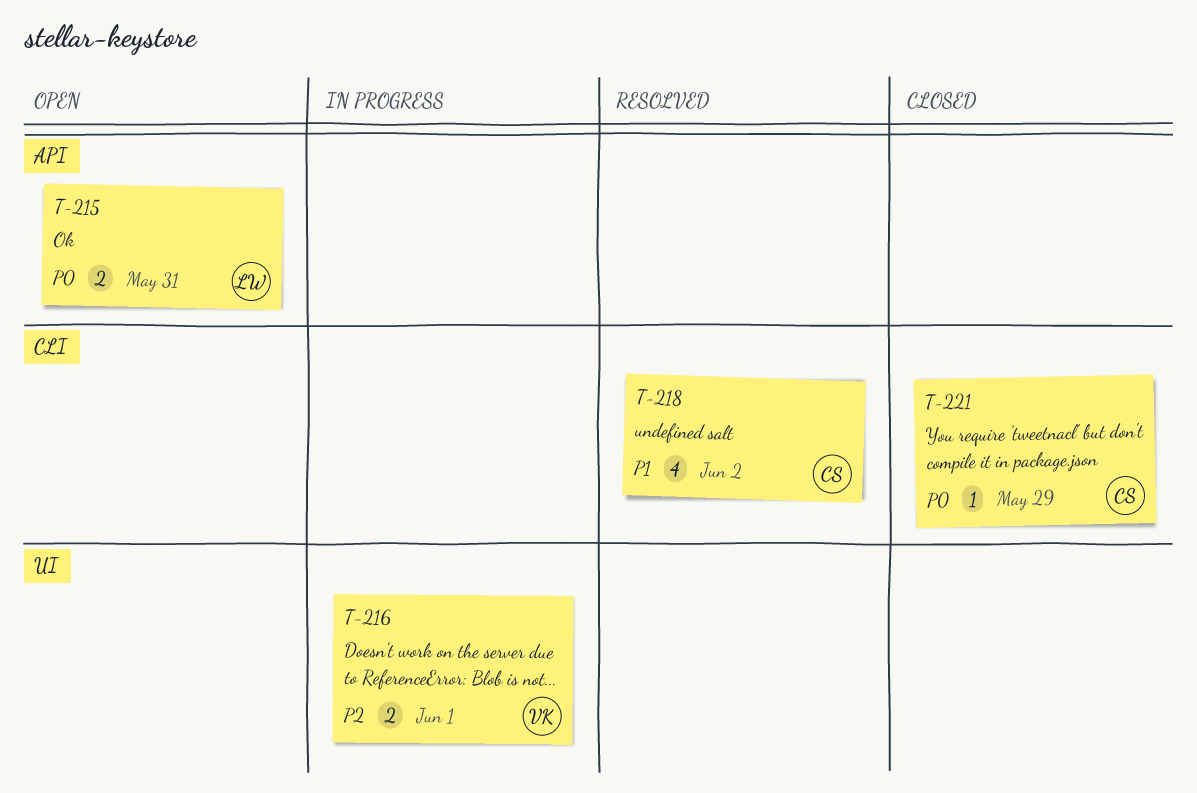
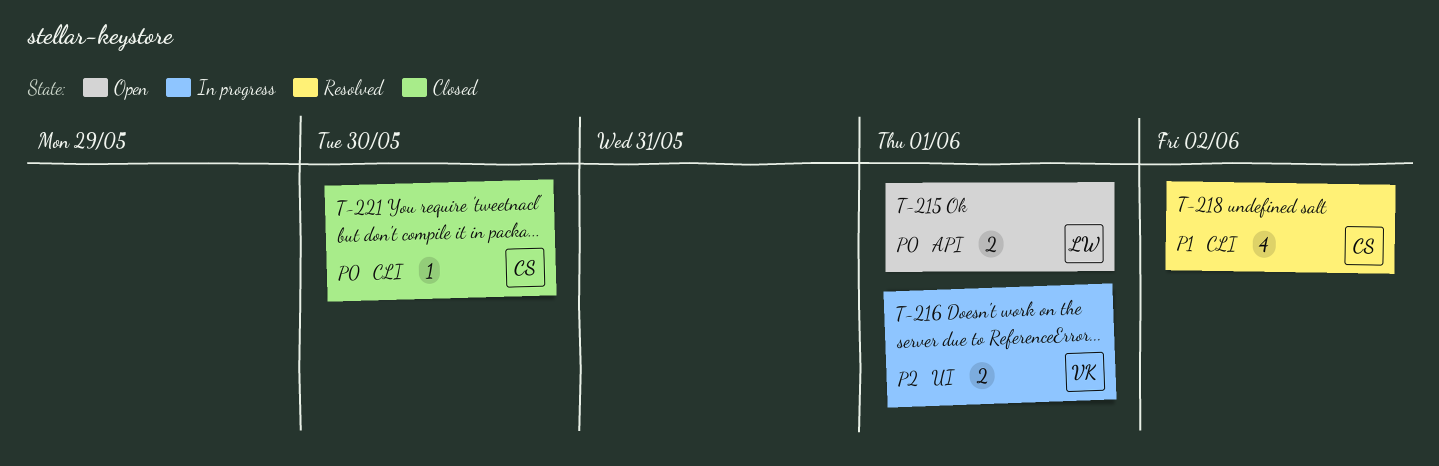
T-215, due: May 31 -> Jun 1
T-221, due: May 29 -> May 30

